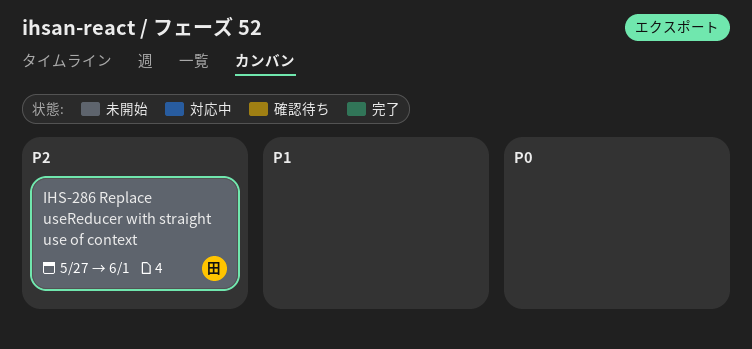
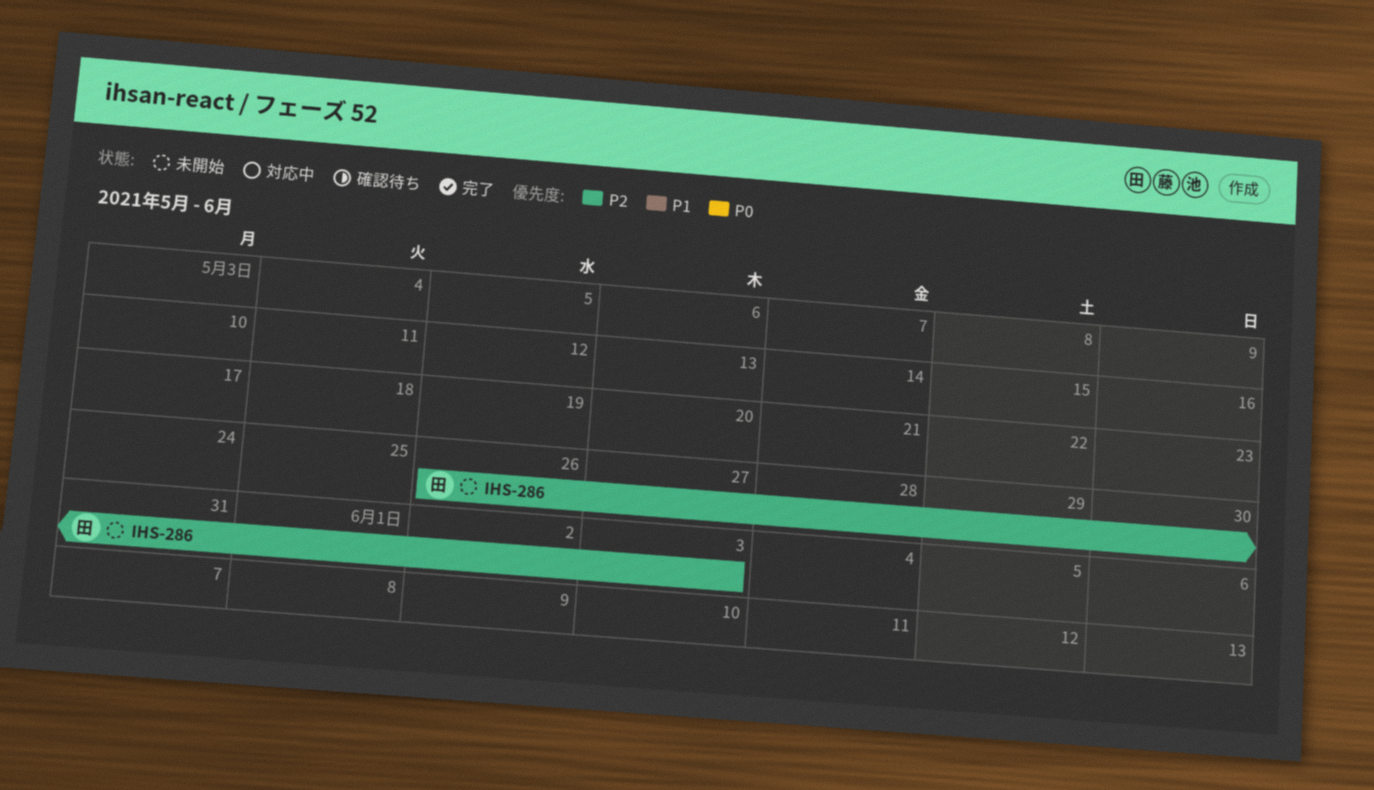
IHS-286, start: May 27 -> May 26
IHS-286, due: Jun 1 -> Jun 3

